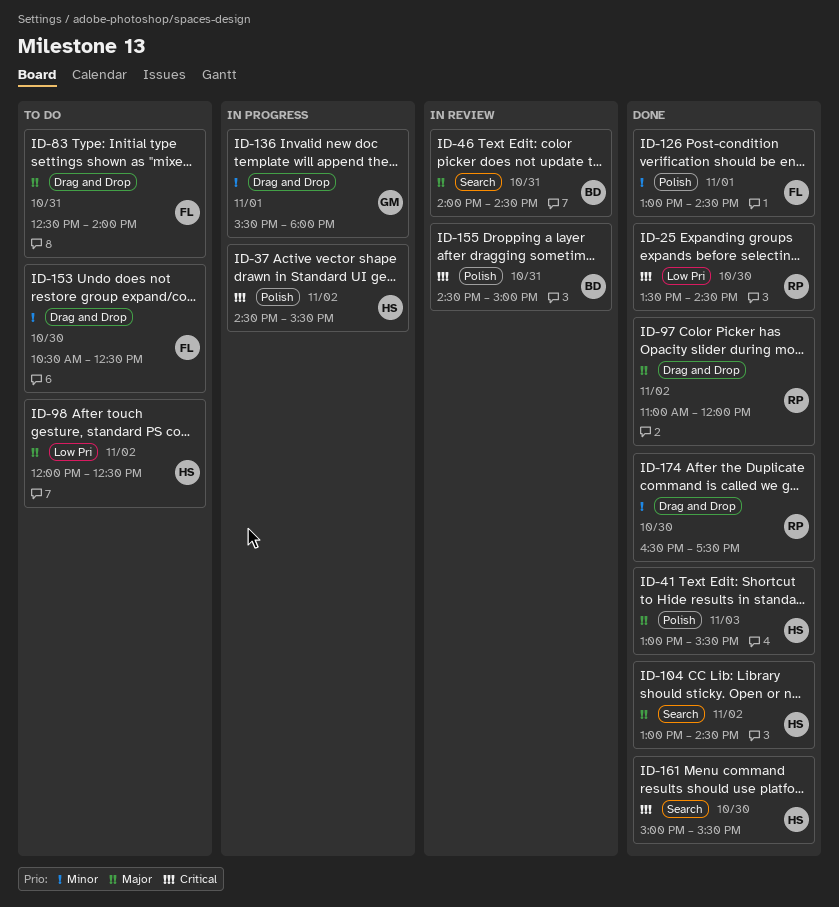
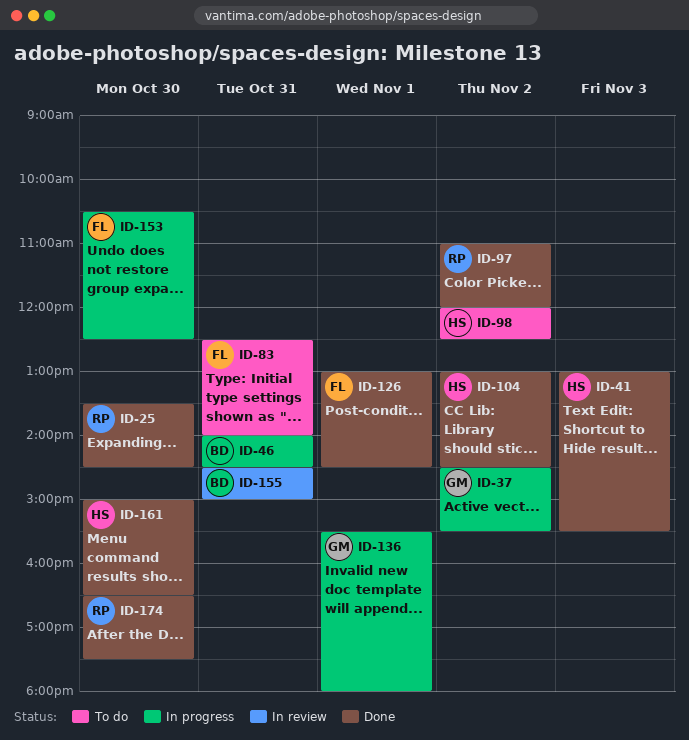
ID-37, owner: HS -> GM
ID-46, status: In review -> In progress
ID-153, status: To do -> In progress
ID-161, ends: 15:30 -> 16:30

